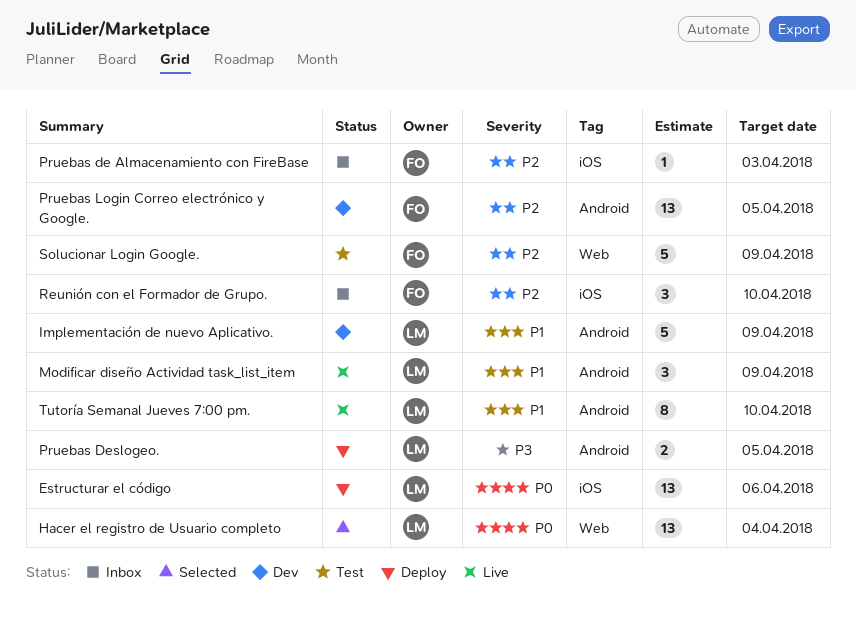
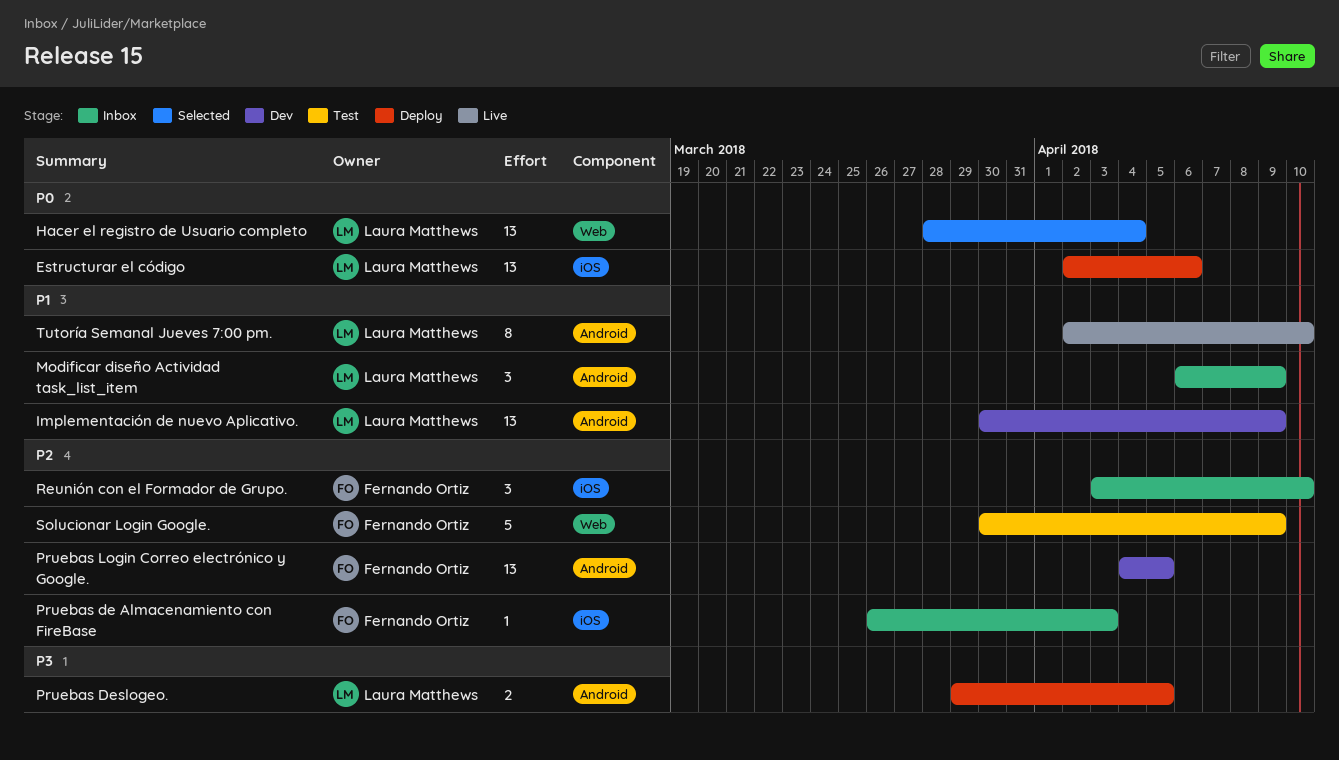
Implementación de nuevo Aplicativo., estimate: 5 -> 13
Modificar diseño Actividad task_list_item, status: Live -> Inbox

